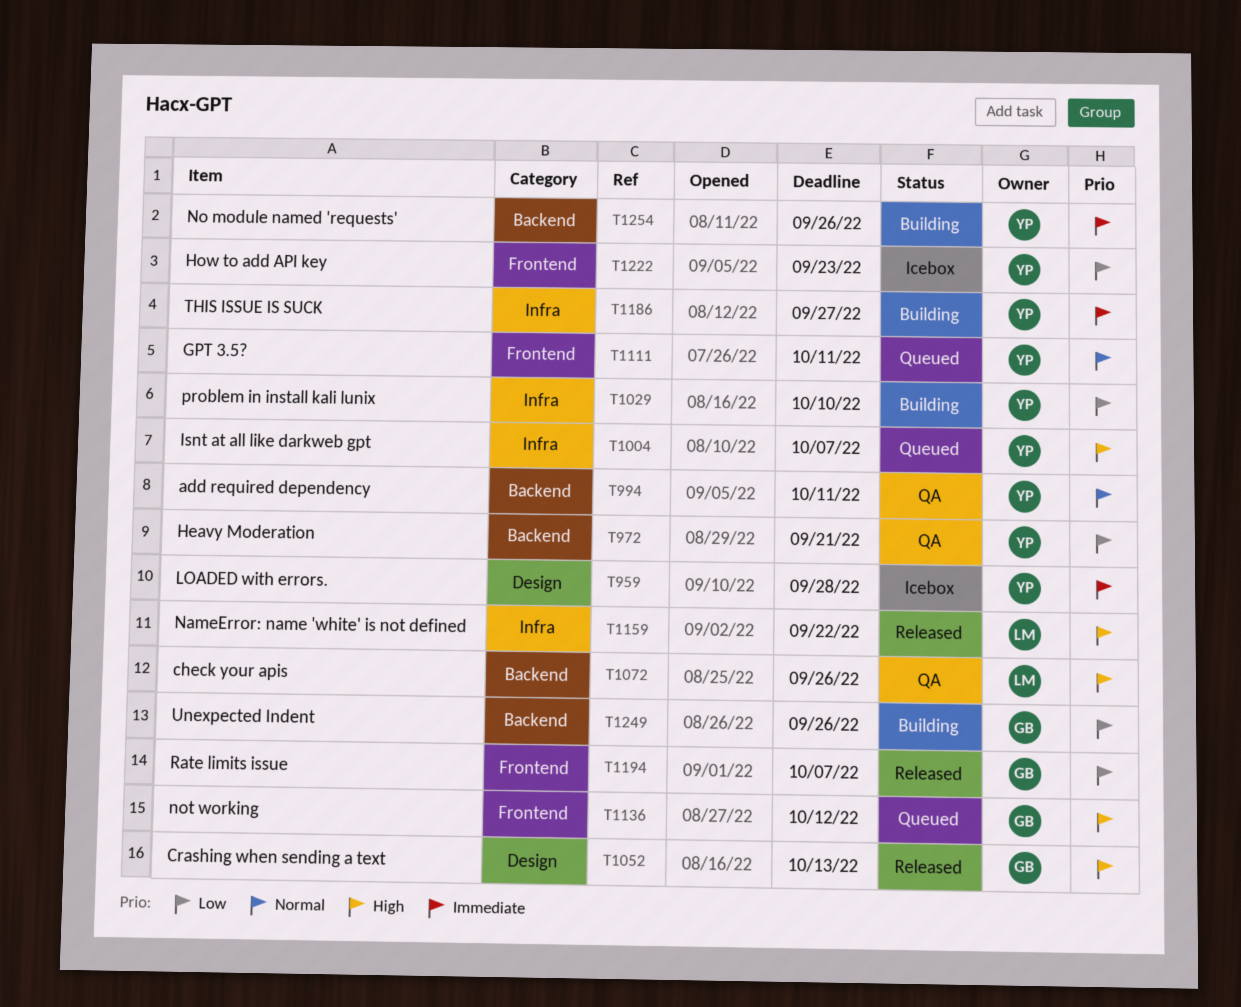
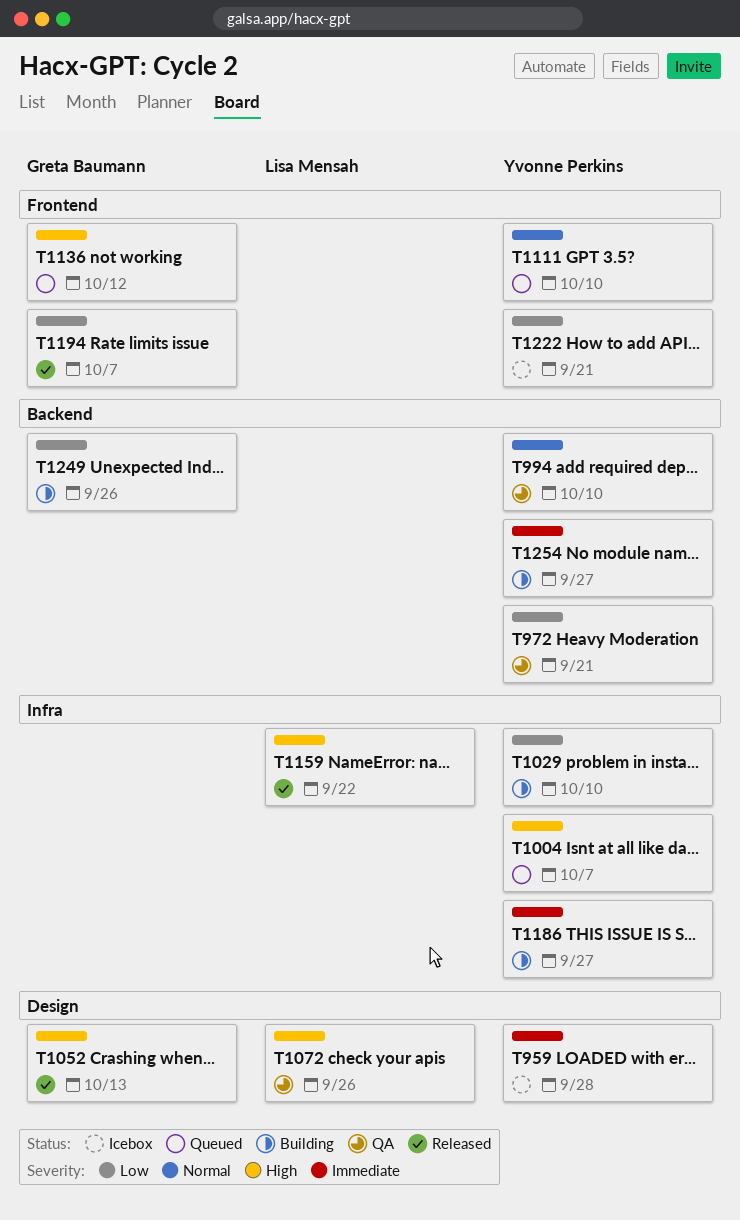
T994, due: Oct 11 -> Oct 10
T1072, label: Backend -> Design
T1111, due: Oct 11 -> Oct 10
T1222, due: Sep 23 -> Sep 21
T1254, due: Sep 26 -> Sep 27

